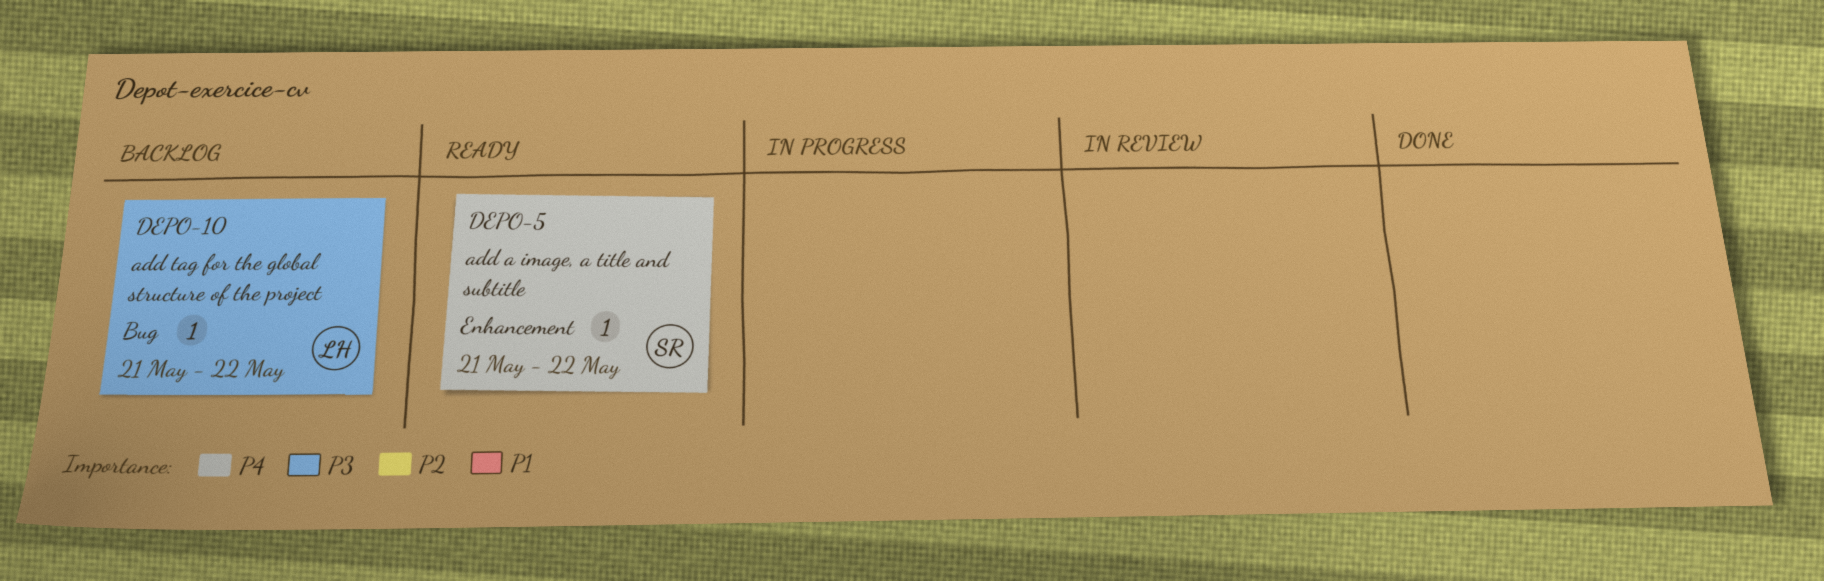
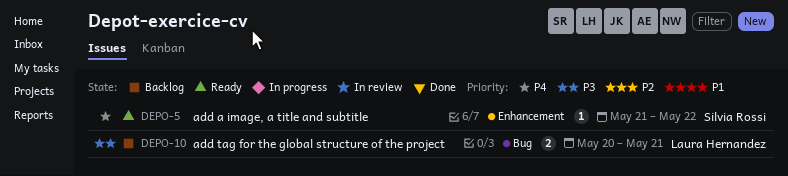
DEPO-10, estimate: 1 -> 2
DEPO-10, start: May 21 -> May 20
DEPO-10, due: May 22 -> May 21

